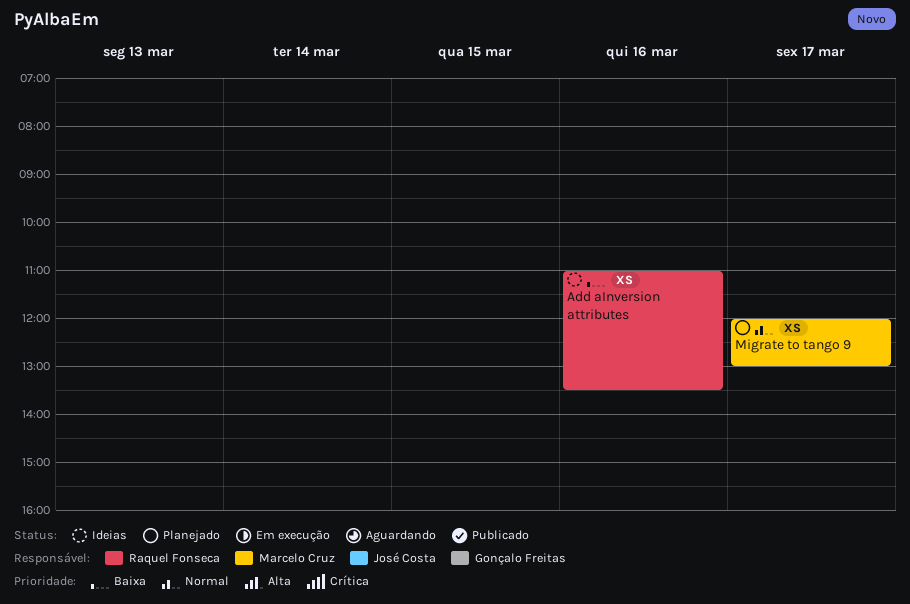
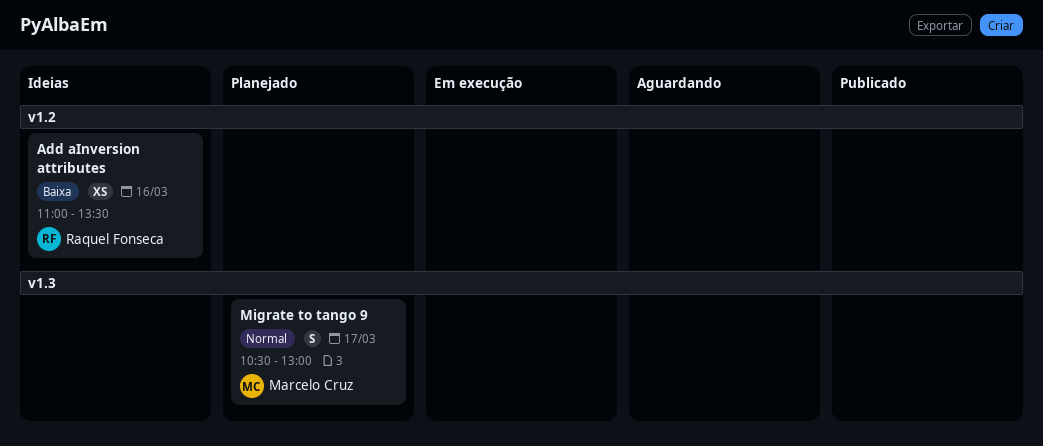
Migrate to tango 9, estimate: XS -> S
Migrate to tango 9, begins: 12:00 -> 10:30

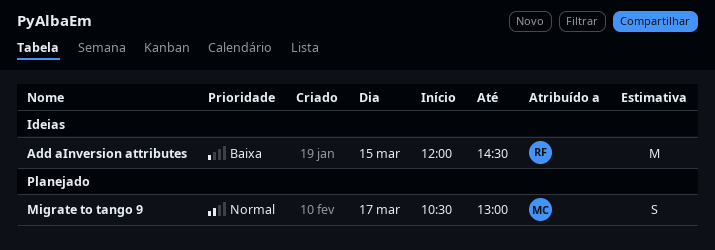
Add aInversion attributes, estimate: XS -> M
Add aInversion attributes, day: Mar 16 -> Mar 15
Add aInversion attributes, begins: 11:00 -> 12:00
Add aInversion attributes, ends: 13:30 -> 14:30

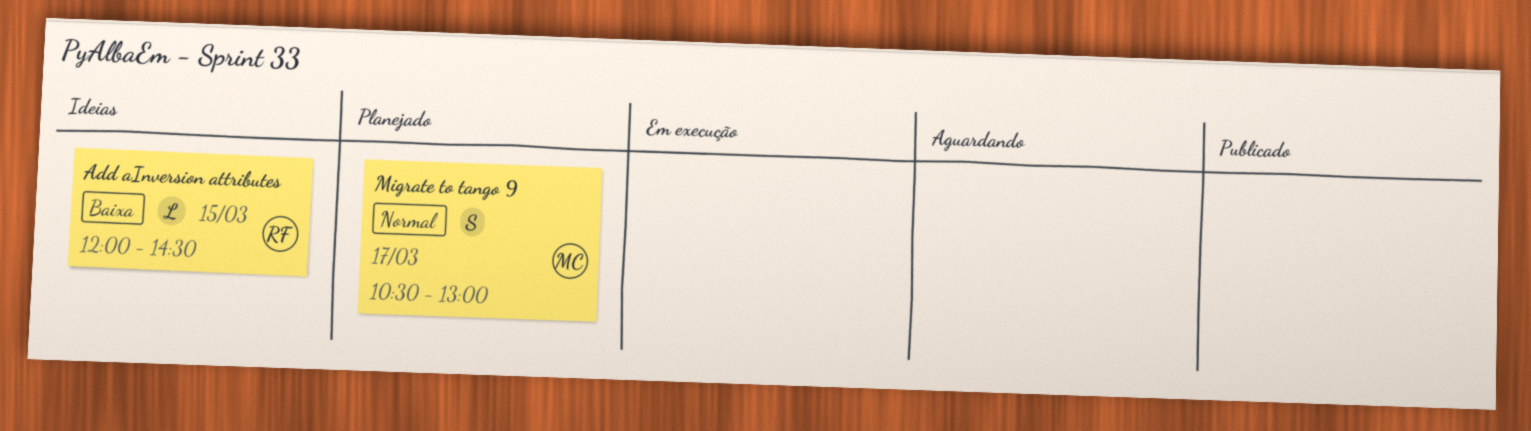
Add aInversion attributes, estimate: M -> L

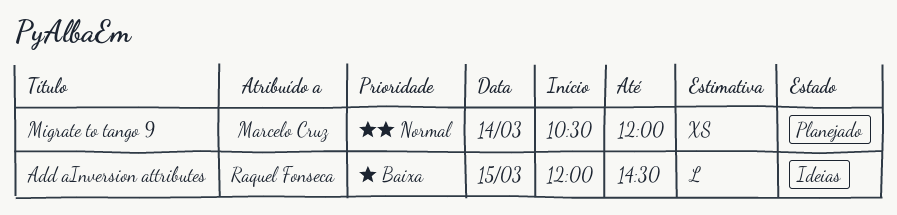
Migrate to tango 9, estimate: S -> XS
Migrate to tango 9, day: Mar 17 -> Mar 14
Migrate to tango 9, ends: 13:00 -> 12:00

